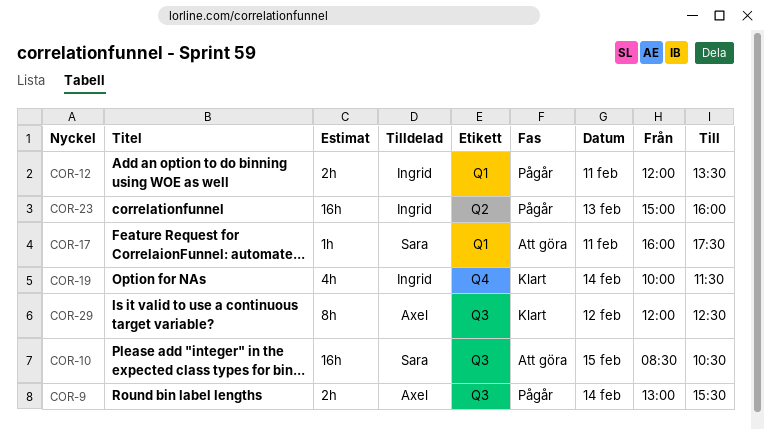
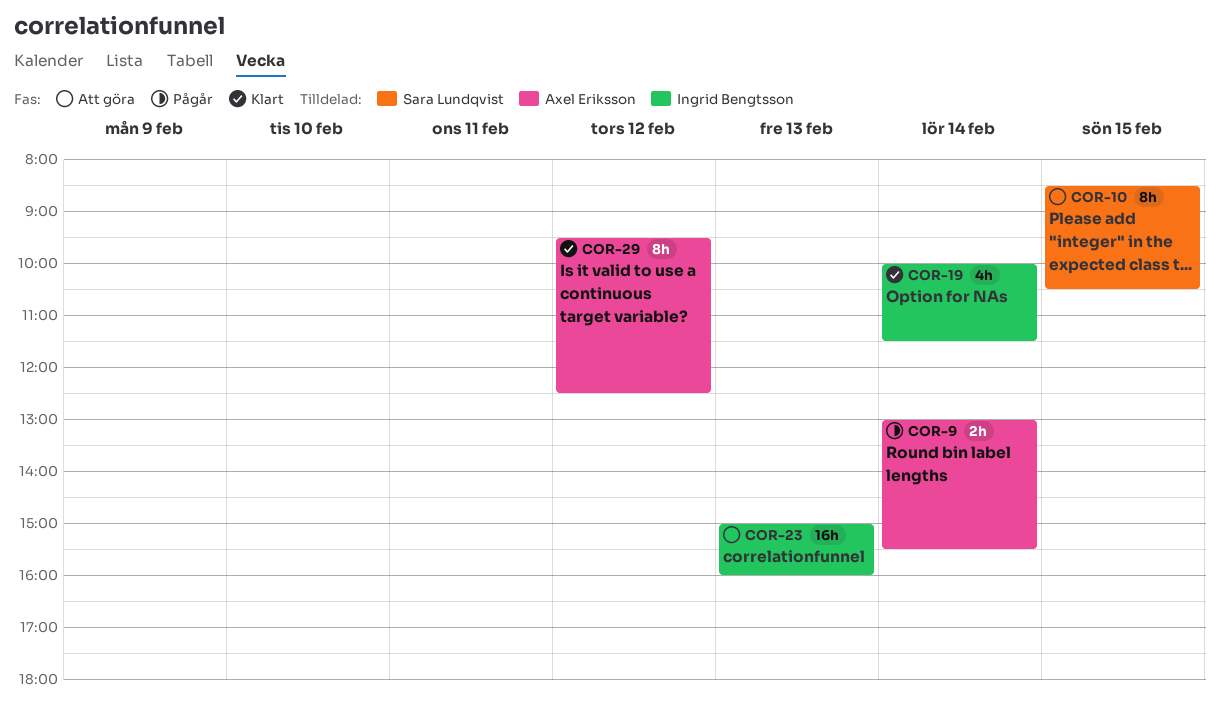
COR-10, estimate: 16h -> 8h
COR-12: present -> none
COR-17: present -> none
COR-23, status: Pågår -> Att göra
COR-29, begins: 12:00 -> 09:30

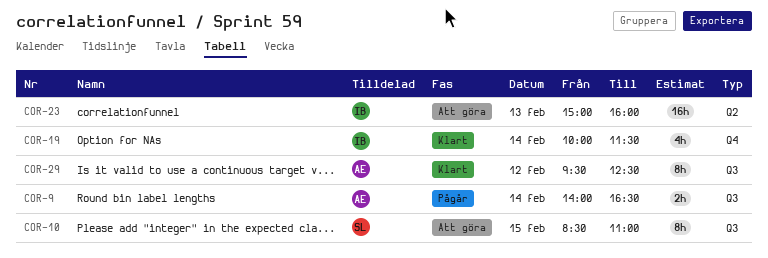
COR-9, begins: 13:00 -> 14:00
COR-9, ends: 15:30 -> 16:30
COR-10, ends: 10:30 -> 11:00

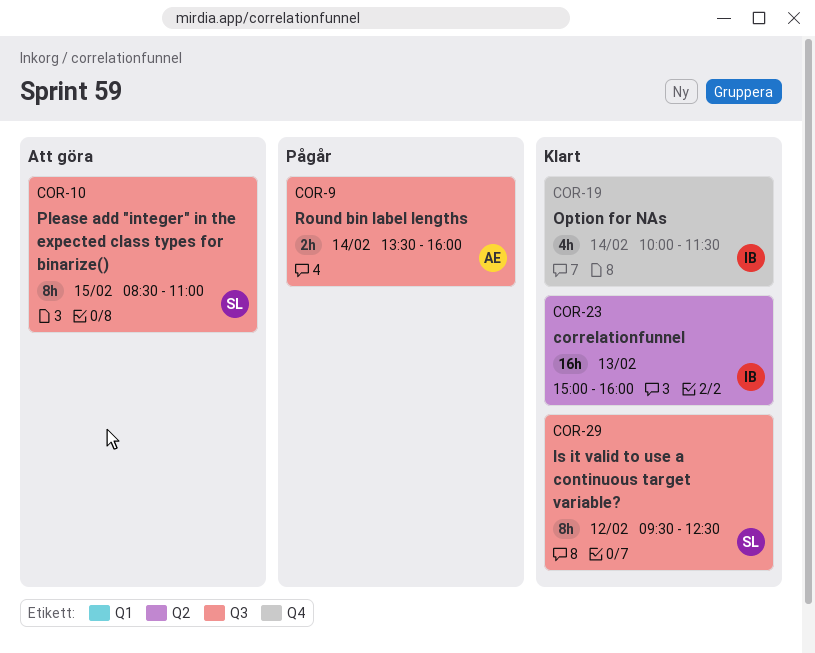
COR-9, begins: 14:00 -> 13:30
COR-9, ends: 16:30 -> 16:00
COR-23, status: Att göra -> Klart
COR-29, owner: AE -> SL

